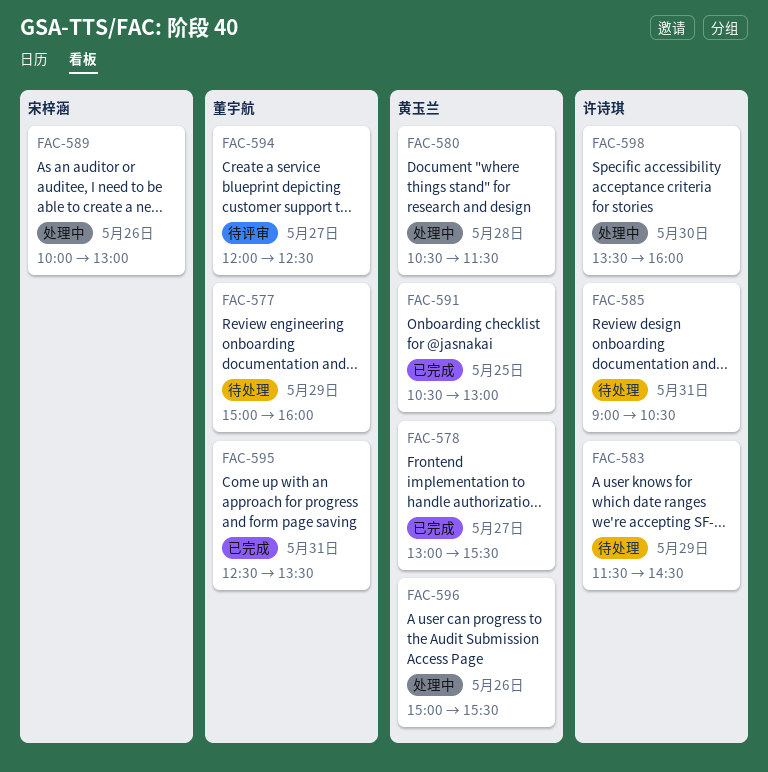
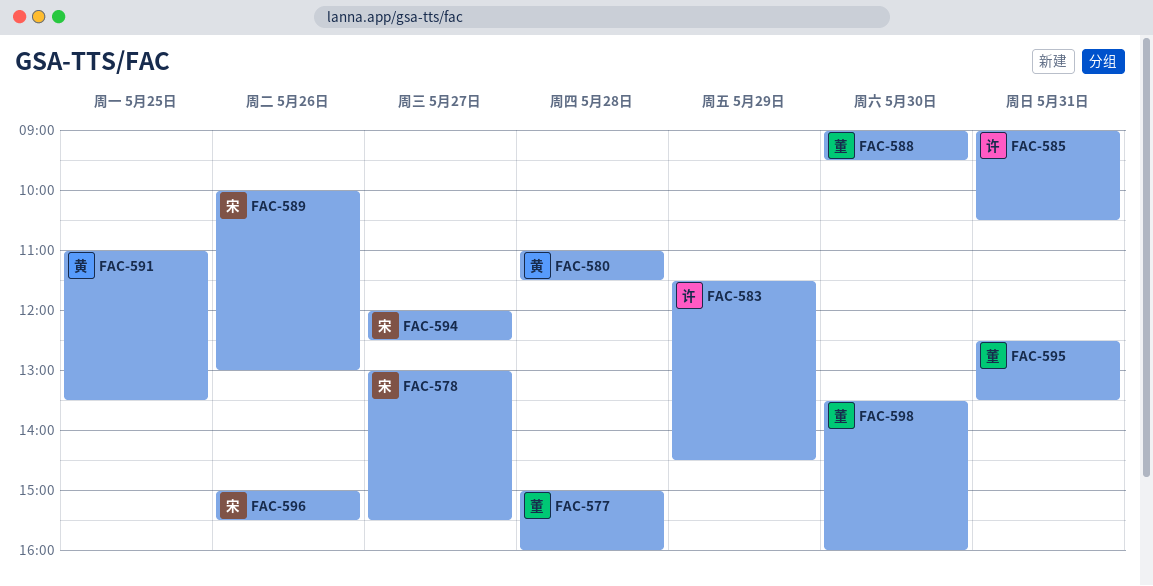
FAC-577, day: May 29 -> May 28
FAC-578, owner: 黄玉兰 -> 宋梓涵
FAC-580, begins: 10:30 -> 11:00
FAC-588: none -> present
FAC-591, begins: 10:30 -> 11:00
FAC-591, ends: 13:00 -> 13:30
FAC-594, owner: 董宇航 -> 宋梓涵
FAC-596, owner: 黄玉兰 -> 宋梓涵
FAC-598, owner: 许诗琪 -> 董宇航

